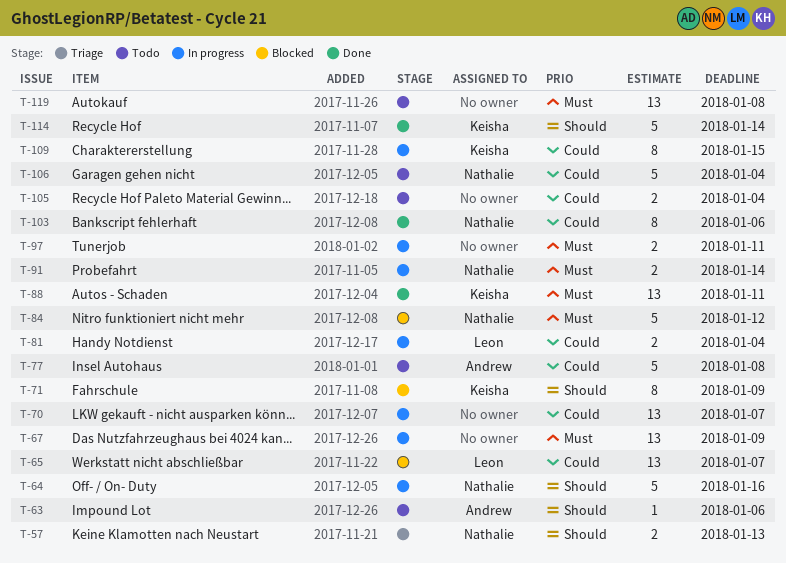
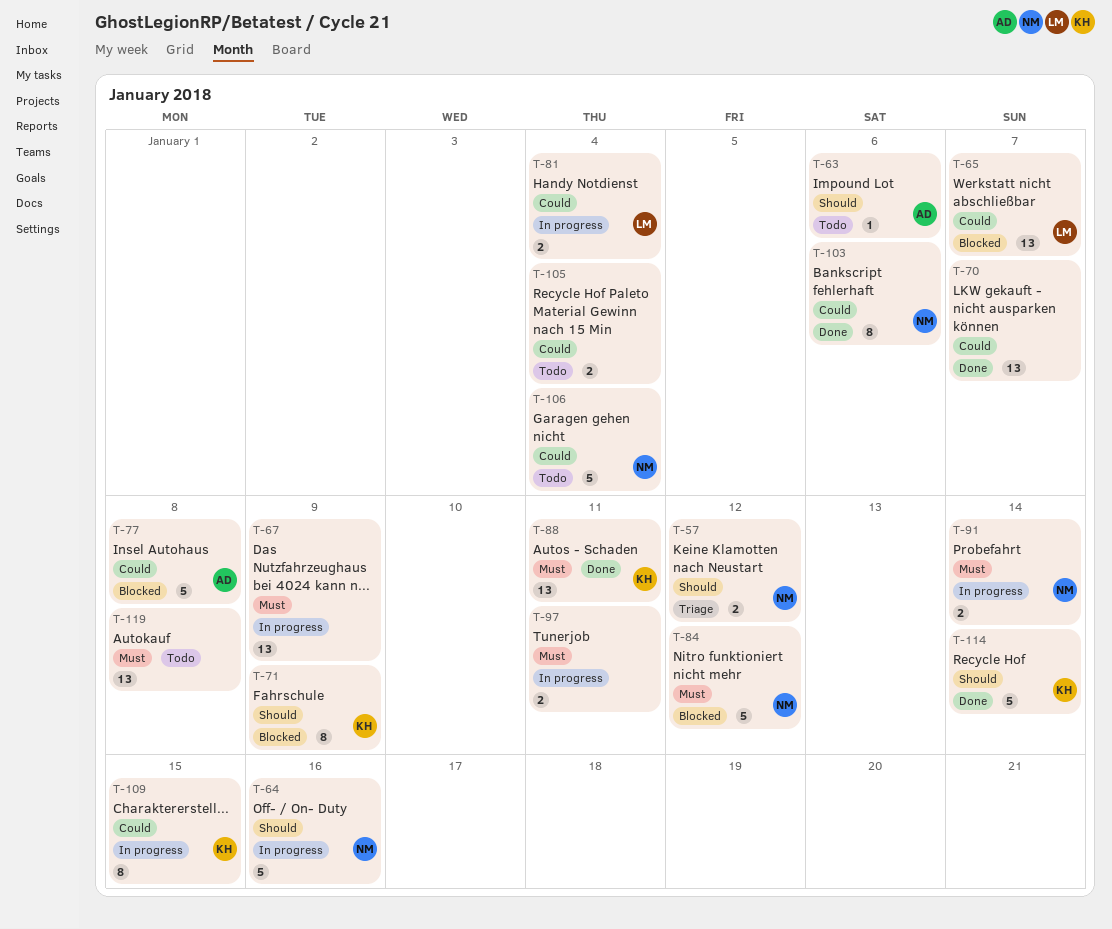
T-57, due: Jan 13 -> Jan 12
T-70, status: In progress -> Done
T-77, status: Todo -> Blocked

